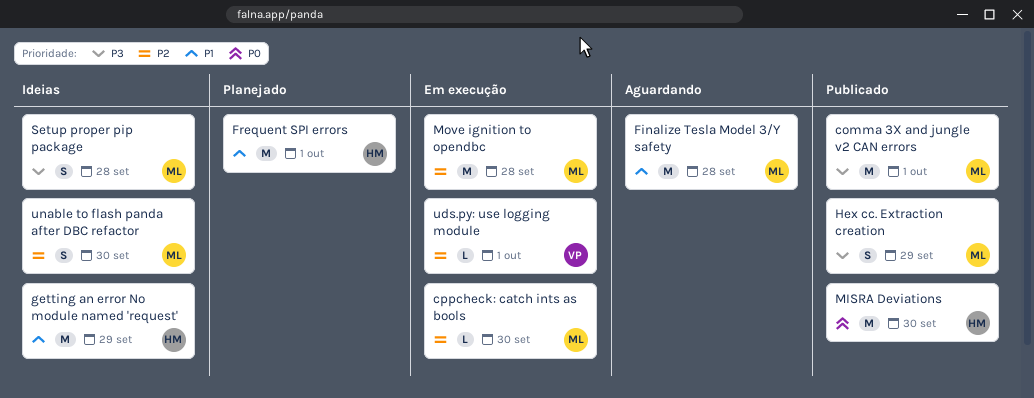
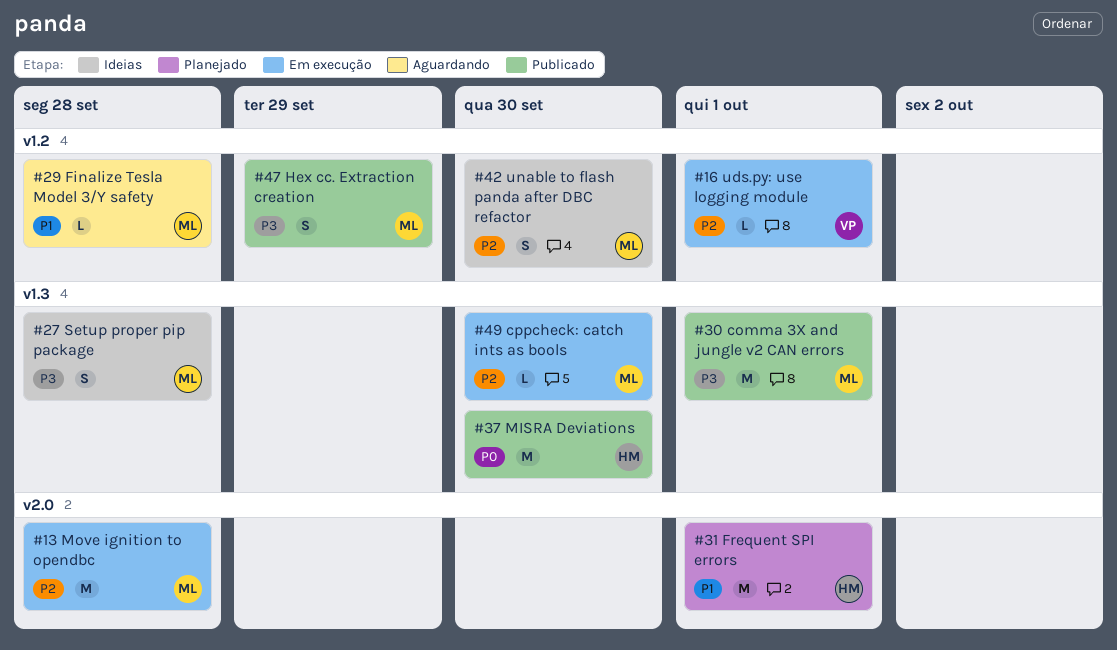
Finalize Tesla Model 3/Y safety, estimate: M -> L
getting an error No module named 'request': present -> none

